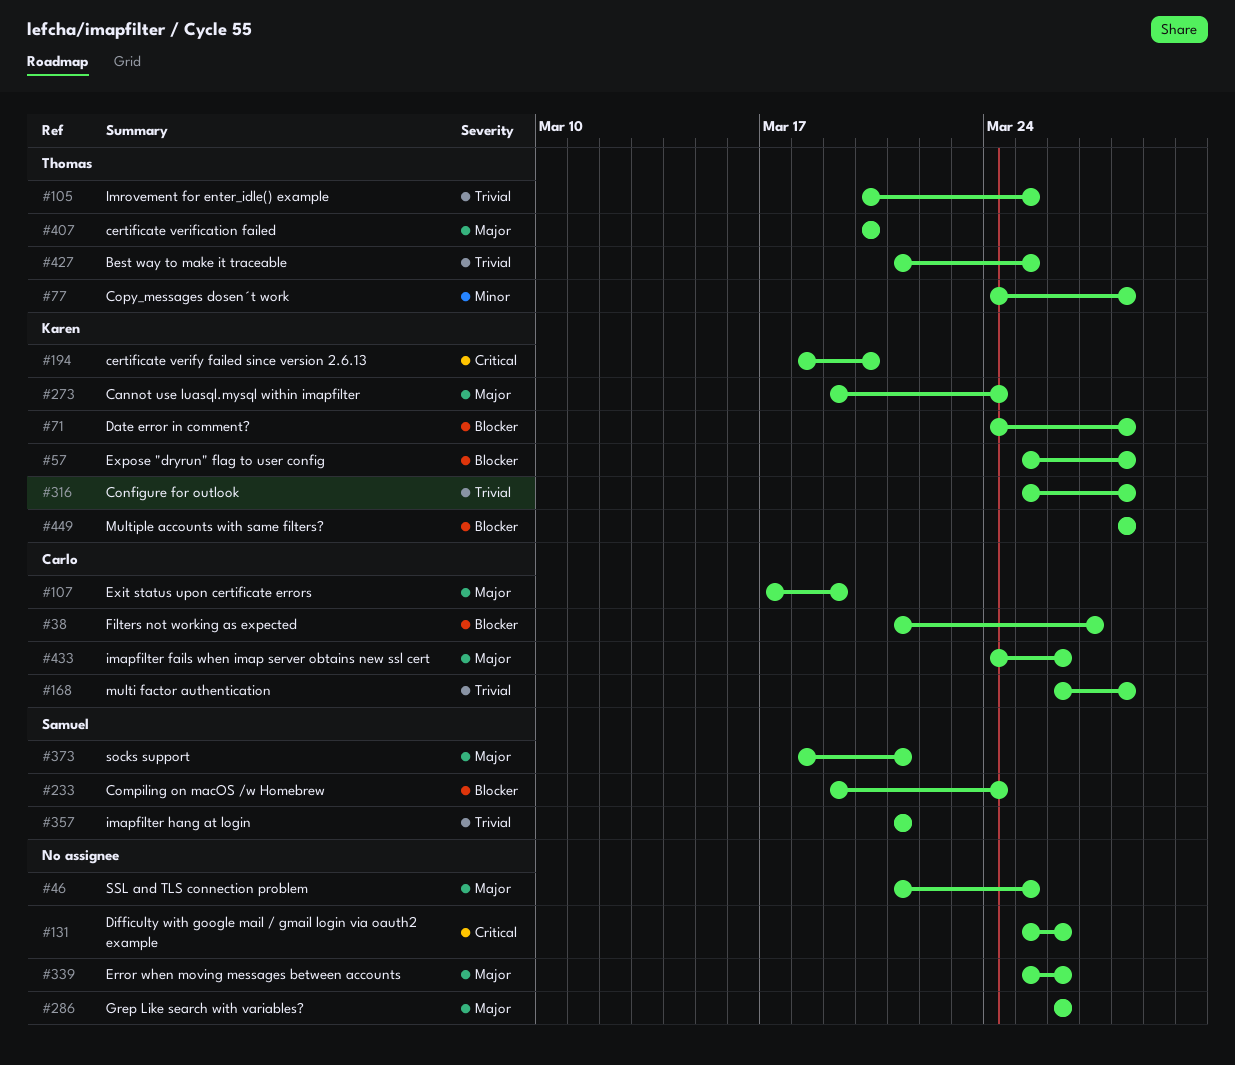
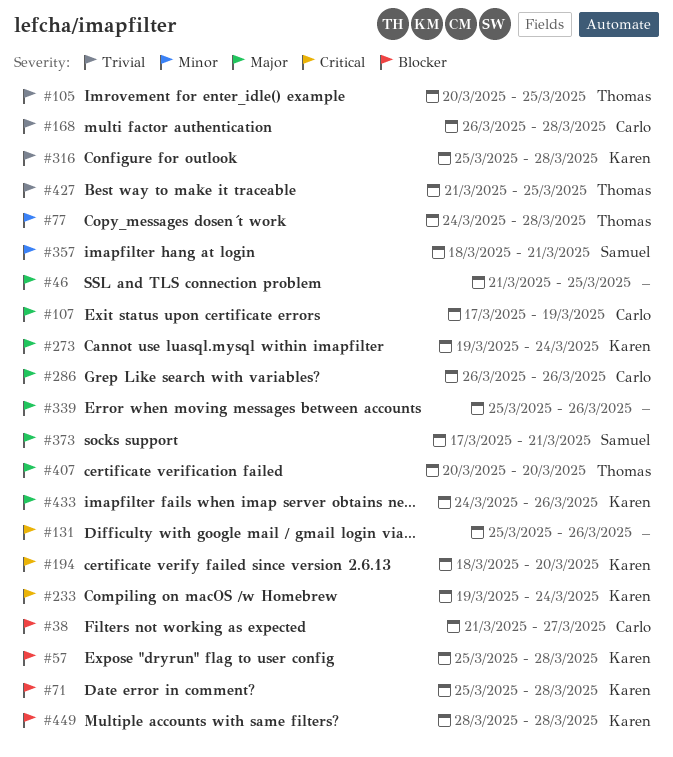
#71, start: Mar 24 -> Mar 25
#233, owner: Samuel -> Karen
#233, priority: Blocker -> Critical
#286, owner: none -> Carlo
#357, priority: Trivial -> Minor
#357, start: Mar 21 -> Mar 18
#373, start: Mar 18 -> Mar 17
#433, owner: Carlo -> Karen

